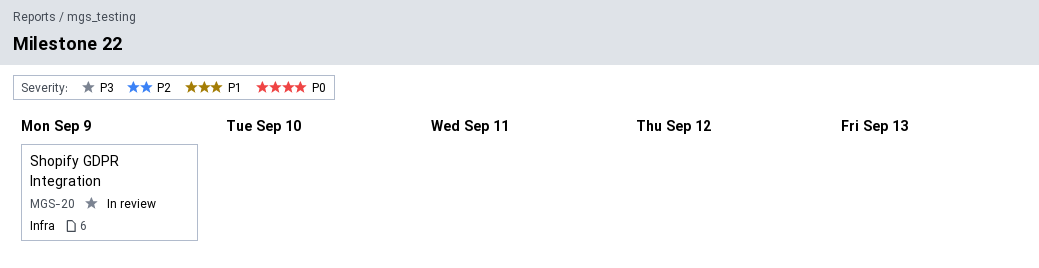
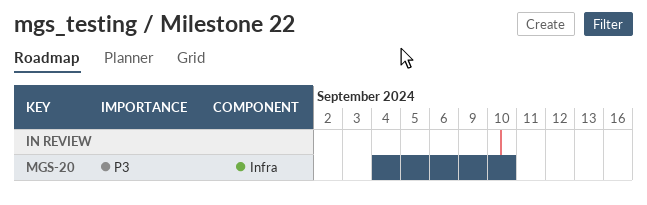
MGS-20, due: Sep 9 -> Sep 10

